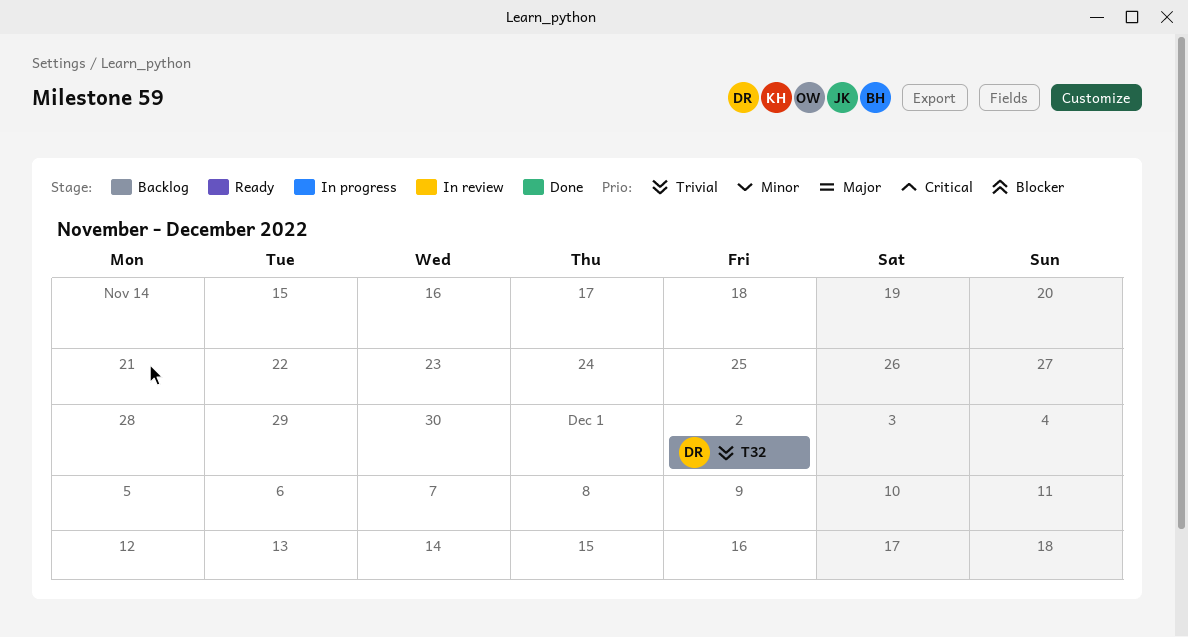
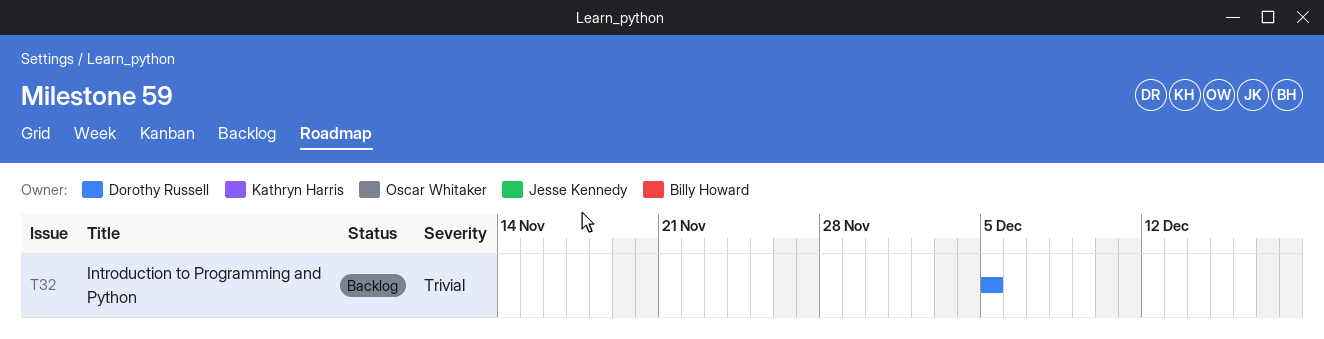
T32, start: Dec 2 -> Dec 5
T32, due: Dec 2 -> Dec 5

